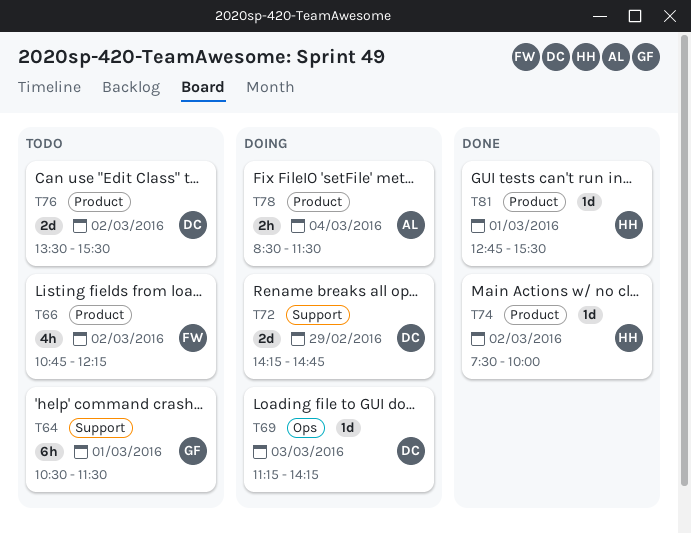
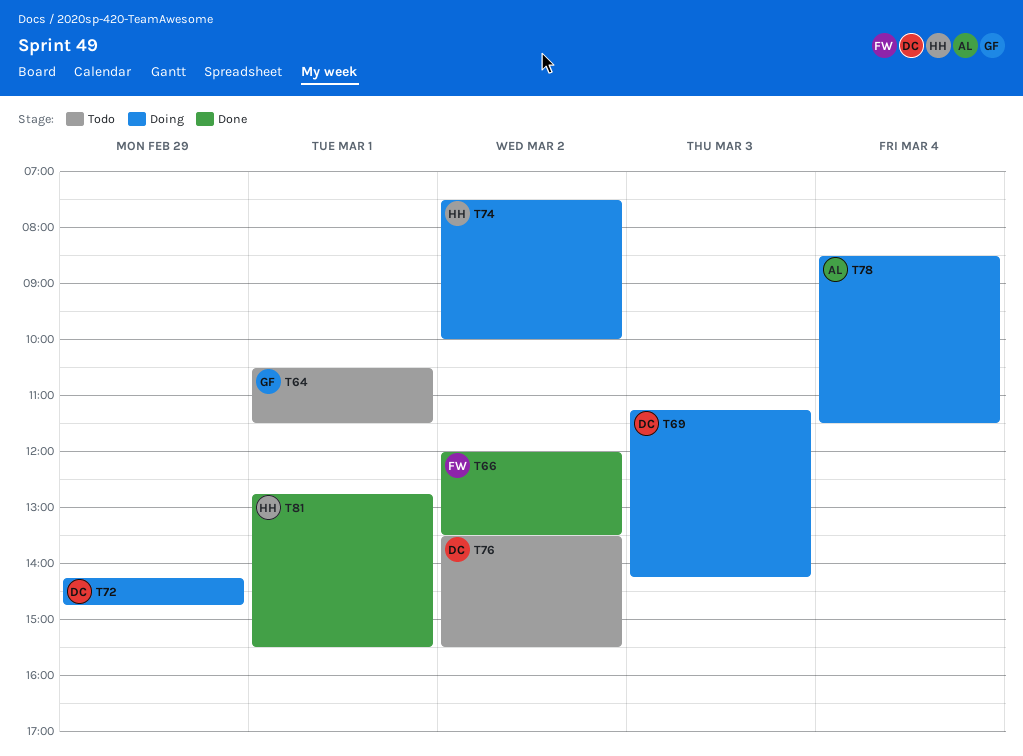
T66, status: Todo -> Done
T66, begins: 10:45 -> 12:00
T66, ends: 12:15 -> 13:30
T74, status: Done -> Doing

